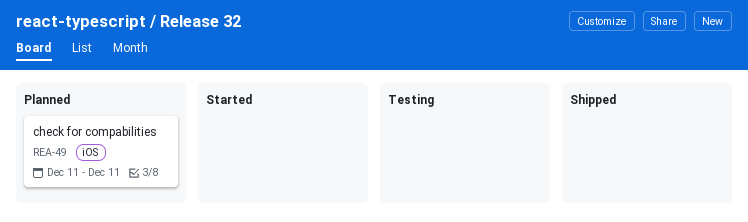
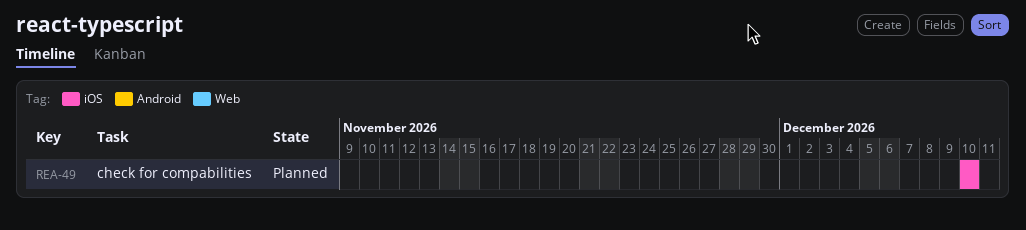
REA-49, start: Dec 11 -> Dec 10
REA-49, due: Dec 11 -> Dec 10

